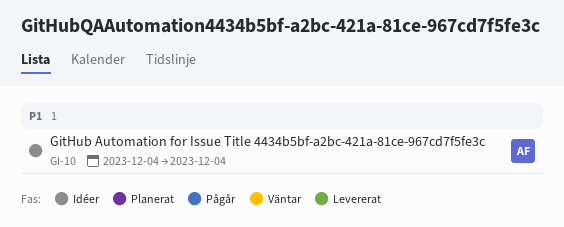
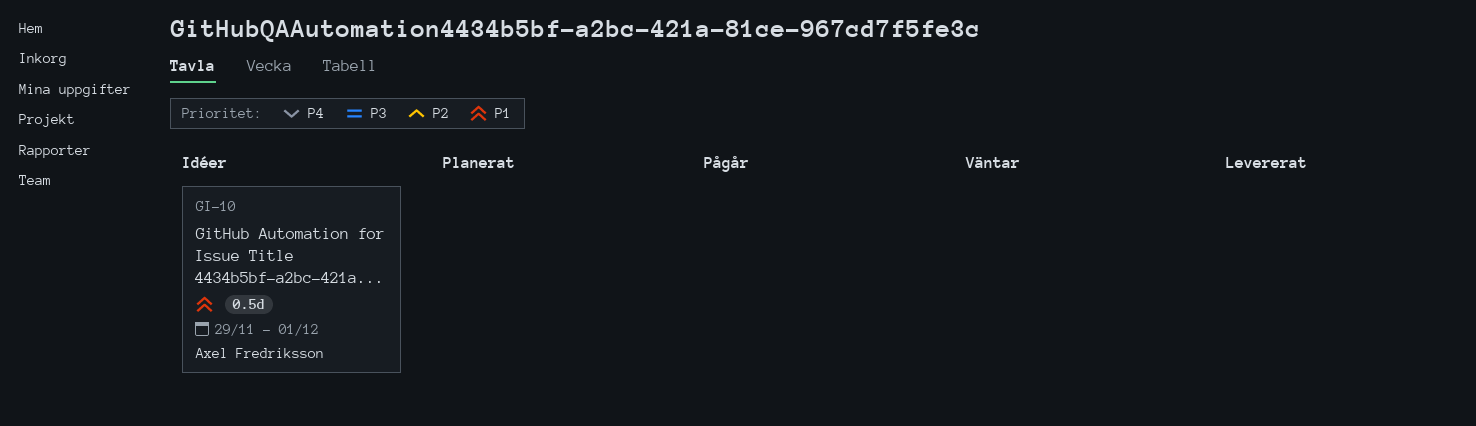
GI-10, start: Dec 4 -> Nov 29
GI-10, due: Dec 4 -> Dec 1

